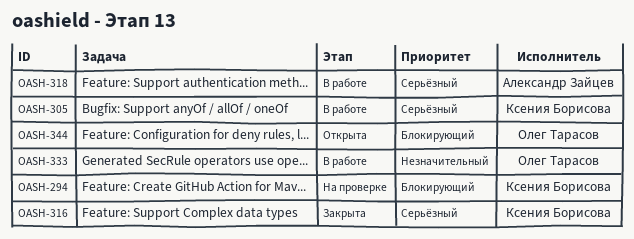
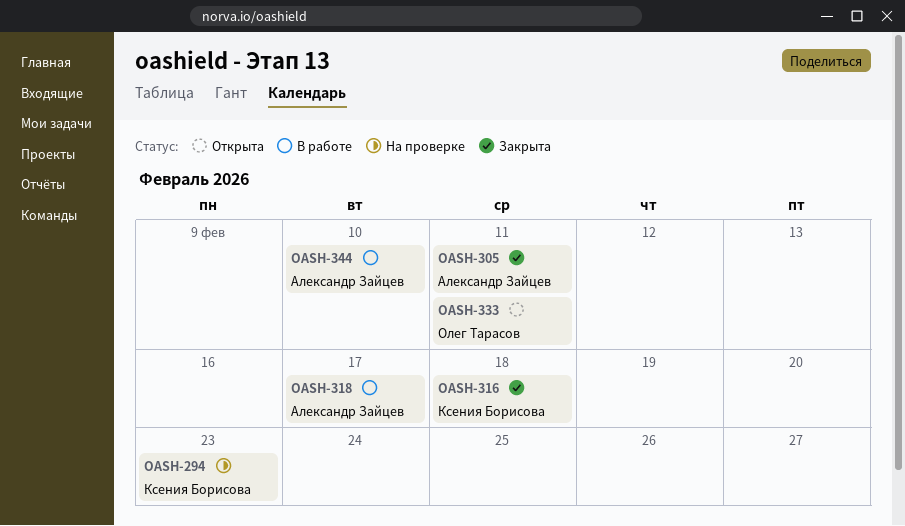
OASH-305, status: В работе -> Закрыта
OASH-305, owner: Ксения Борисова -> Александр Зайцев
OASH-333, status: В работе -> Открыта
OASH-344, status: Открыта -> В работе
OASH-344, owner: Олег Тарасов -> Александр Зайцев

